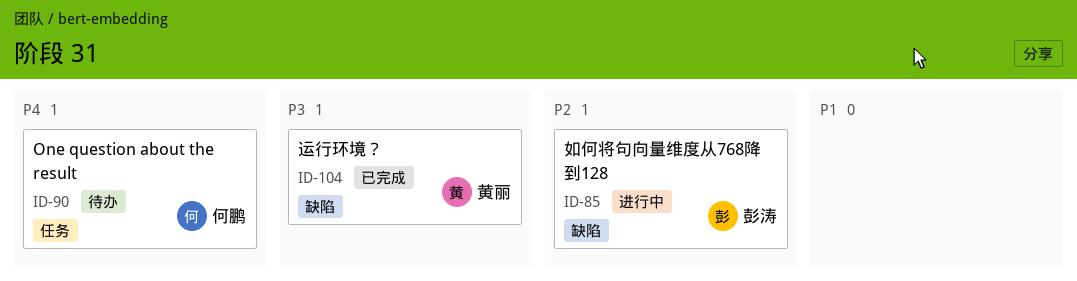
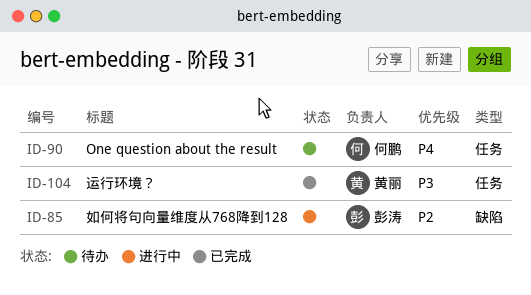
ID-104, label: 缺陷 -> 任务

